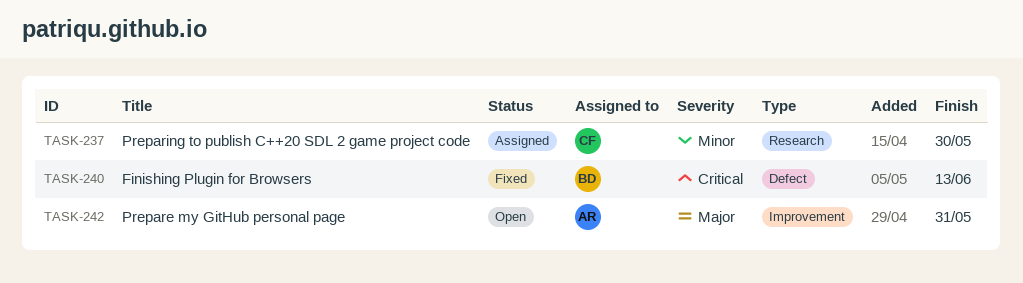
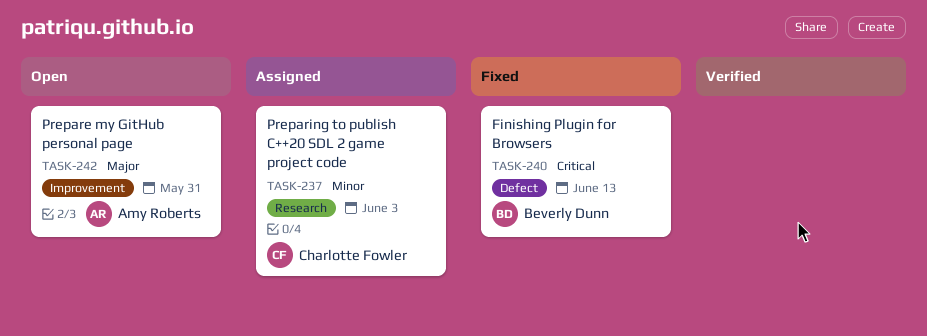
TASK-237, due: May 30 -> Jun 3

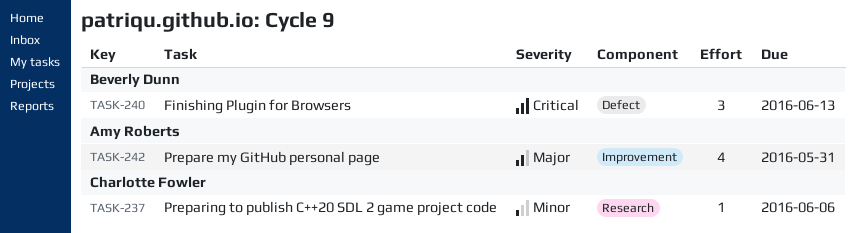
TASK-237, due: Jun 3 -> Jun 6

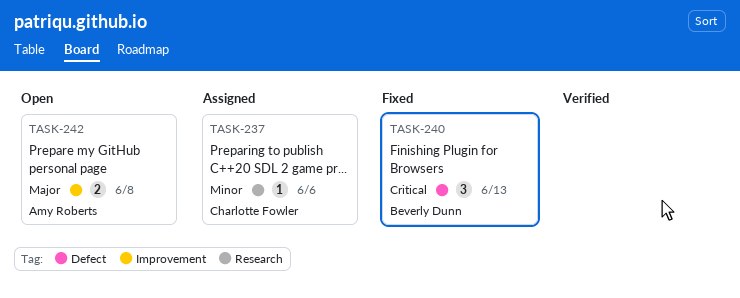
TASK-242, estimate: 4 -> 2
TASK-242, due: May 31 -> Jun 8

